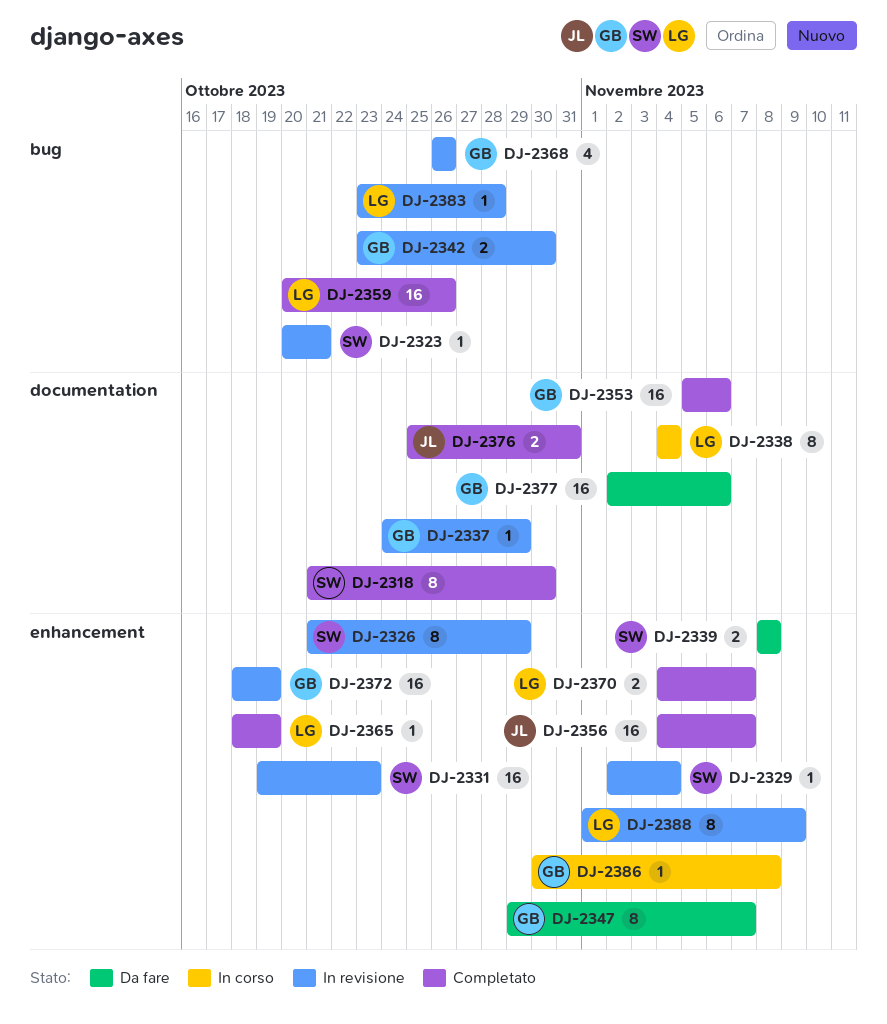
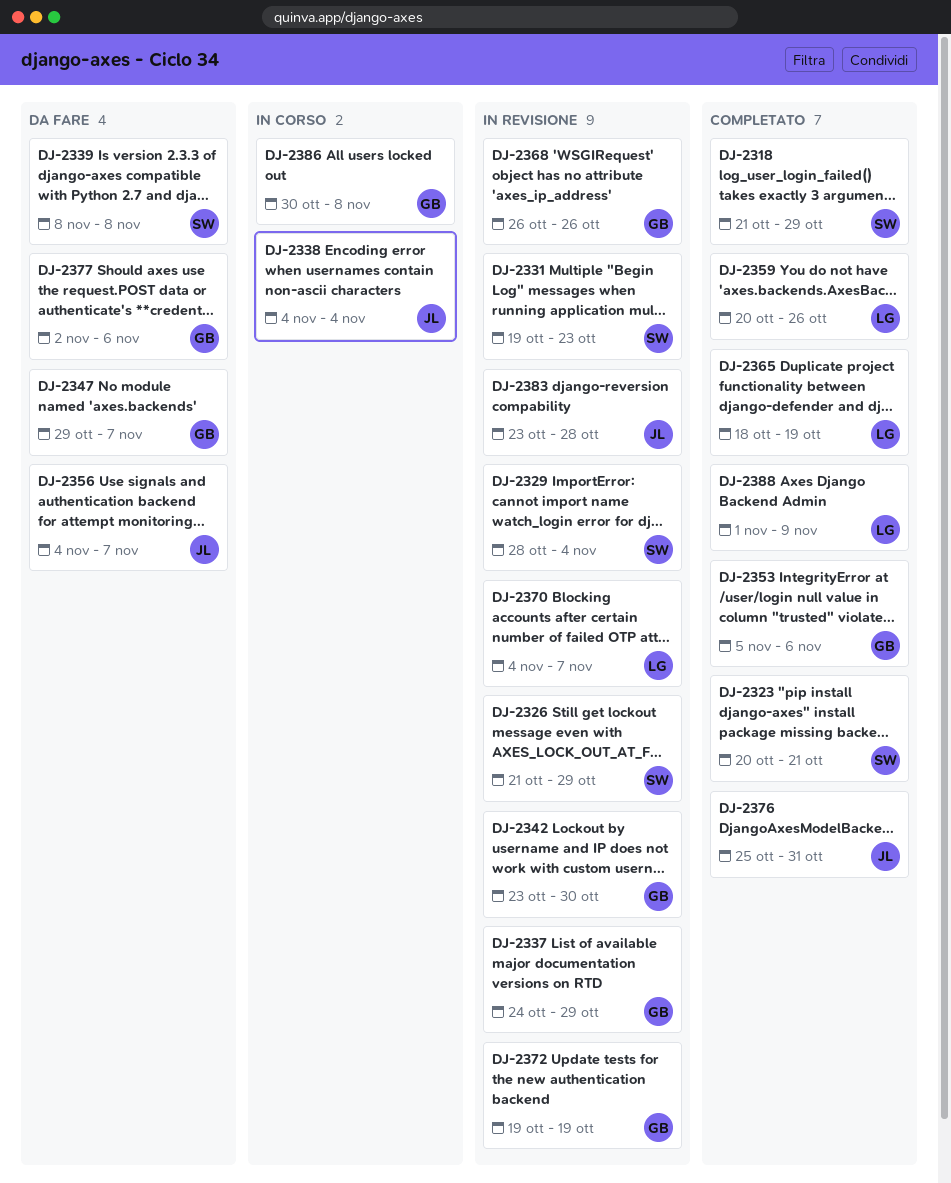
DJ-2318, due: Oct 30 -> Oct 29
DJ-2323, status: In revisione -> Completato
DJ-2329, start: Nov 2 -> Oct 28
DJ-2338, owner: LG -> JL
DJ-2356, status: Completato -> Da fare
DJ-2370, status: Completato -> In revisione
DJ-2372, start: Oct 18 -> Oct 19
DJ-2383, owner: LG -> JL
DJ-2388, status: In revisione -> Completato

